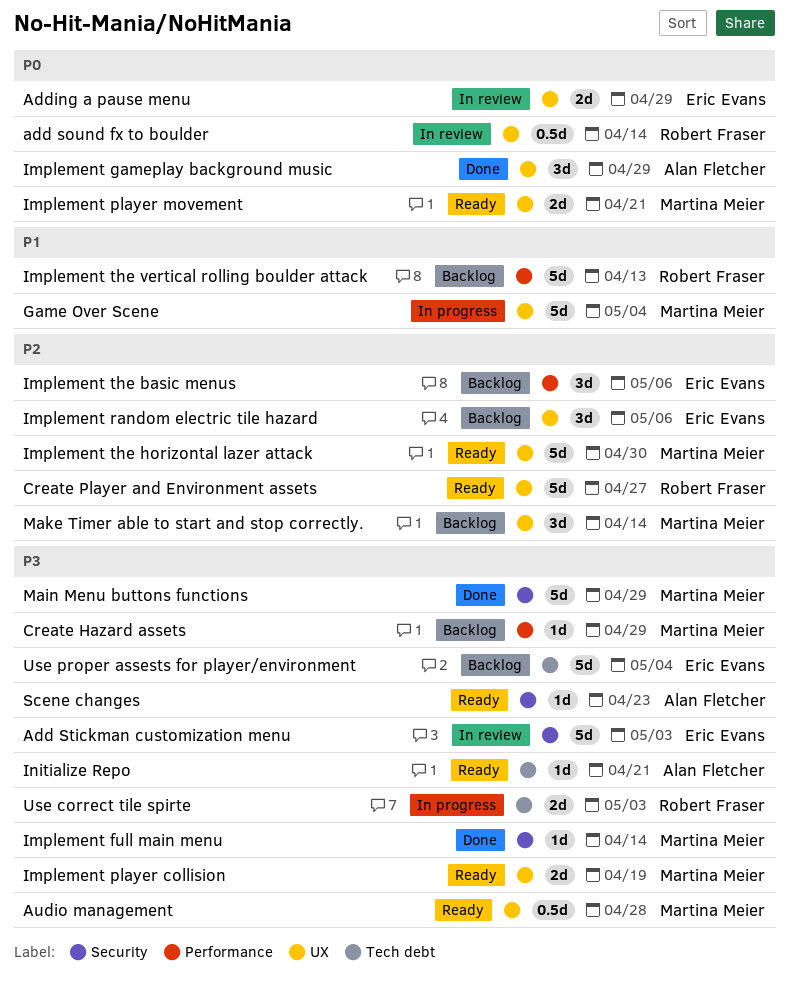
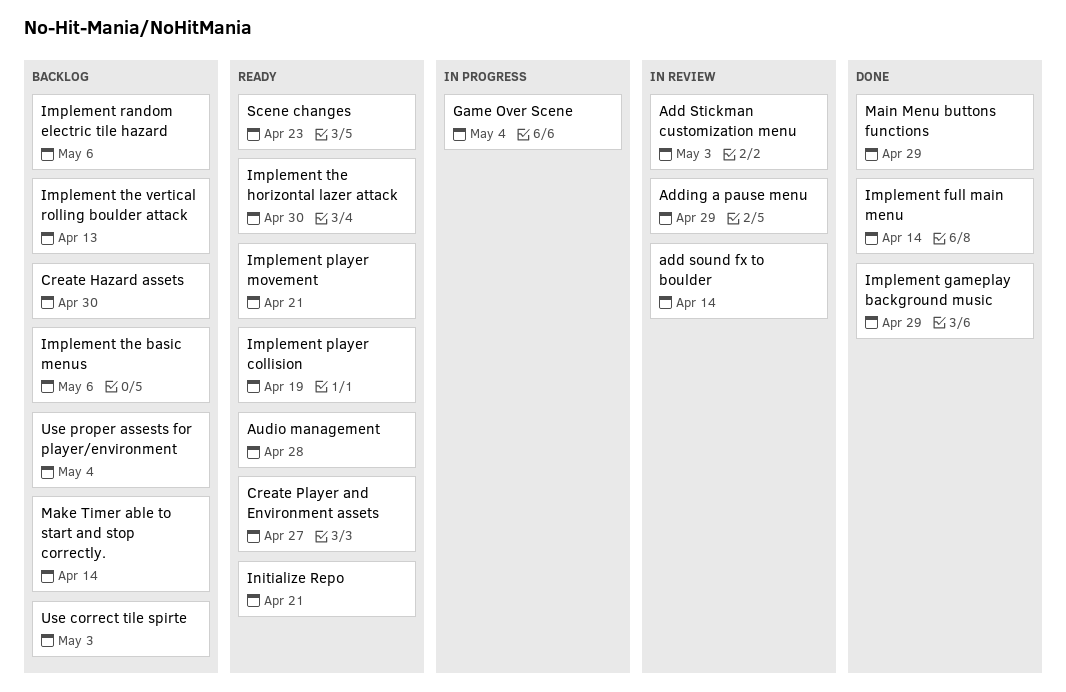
Create Hazard assets, due: Apr 29 -> Apr 30
Use correct tile spirte, status: In progress -> Backlog

